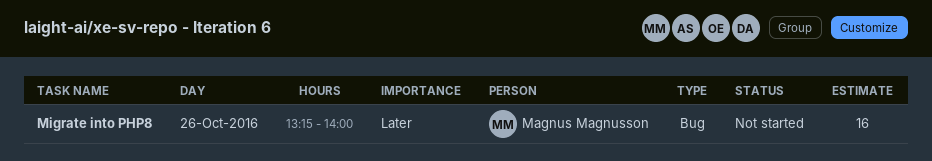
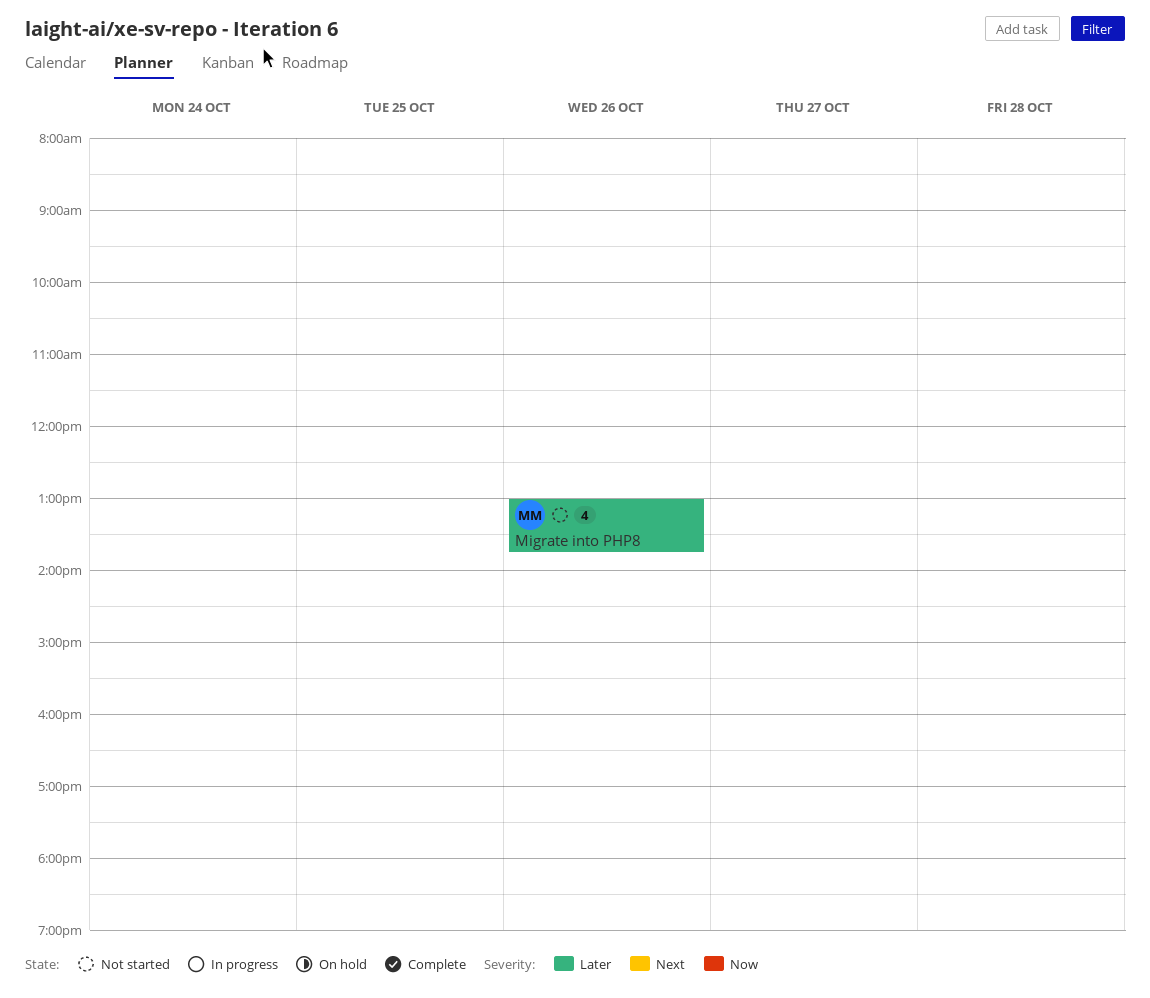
Migrate into PHP8, estimate: 16 -> 4
Migrate into PHP8, begins: 13:15 -> 13:00
Migrate into PHP8, ends: 14:00 -> 13:45

